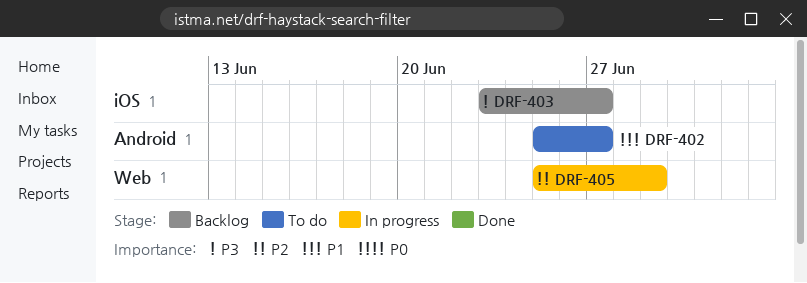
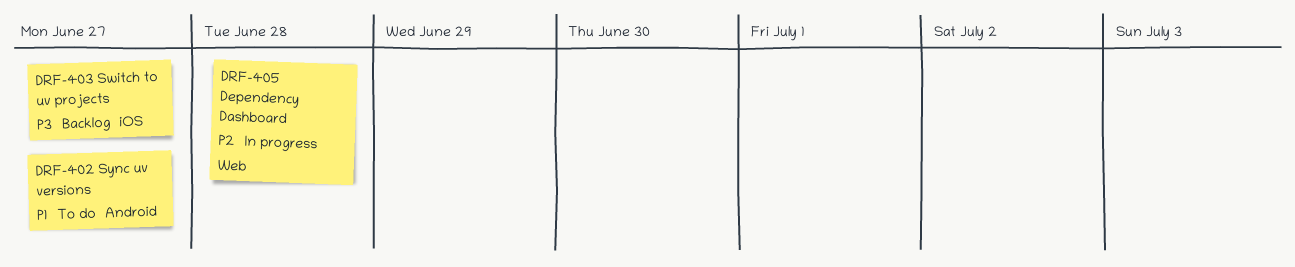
DRF-405, due: Jun 29 -> Jun 28

